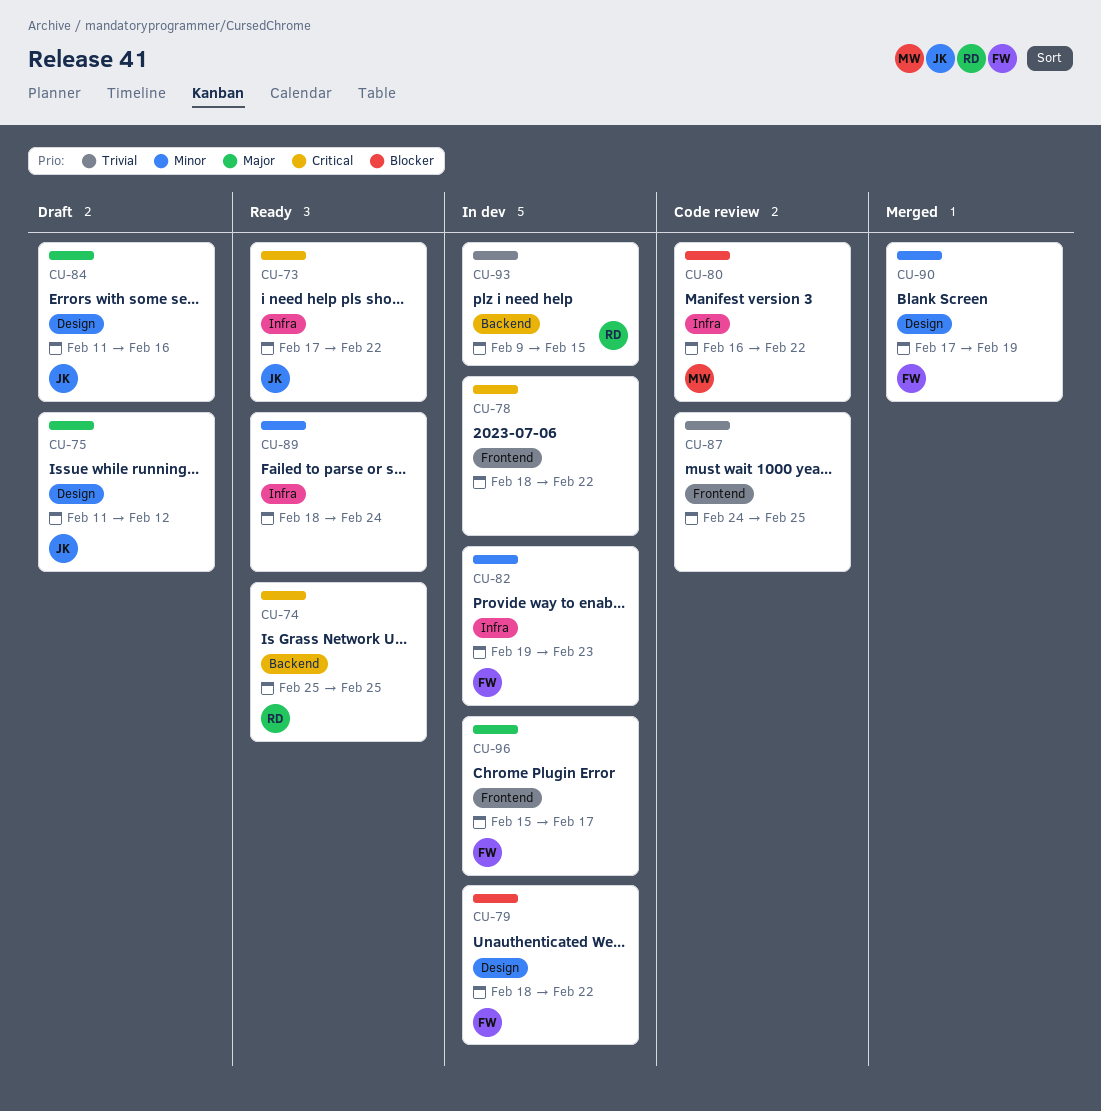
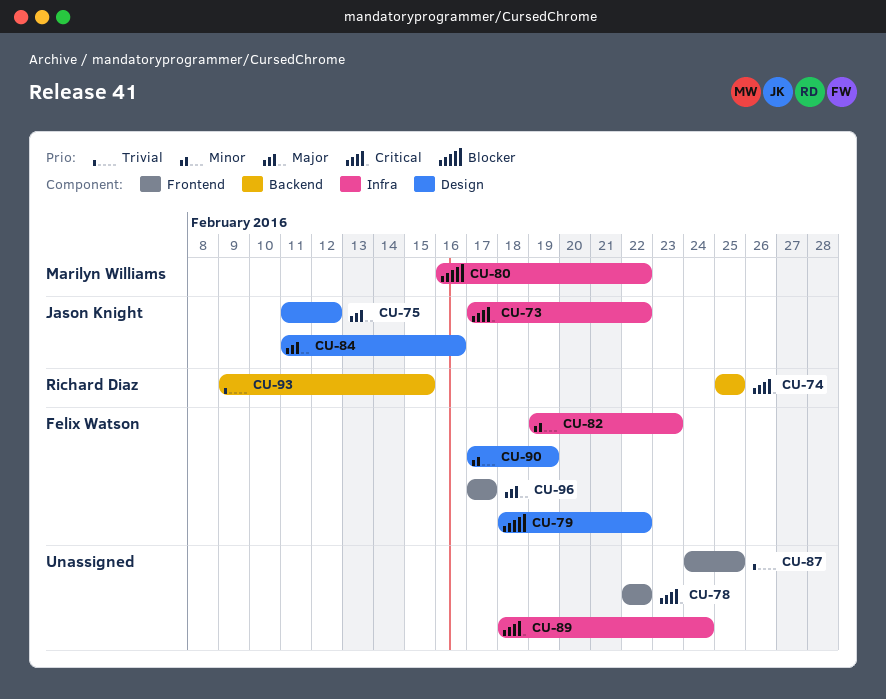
CU-78, start: Feb 18 -> Feb 22
CU-89, priority: Minor -> Critical
CU-96, start: Feb 15 -> Feb 17

